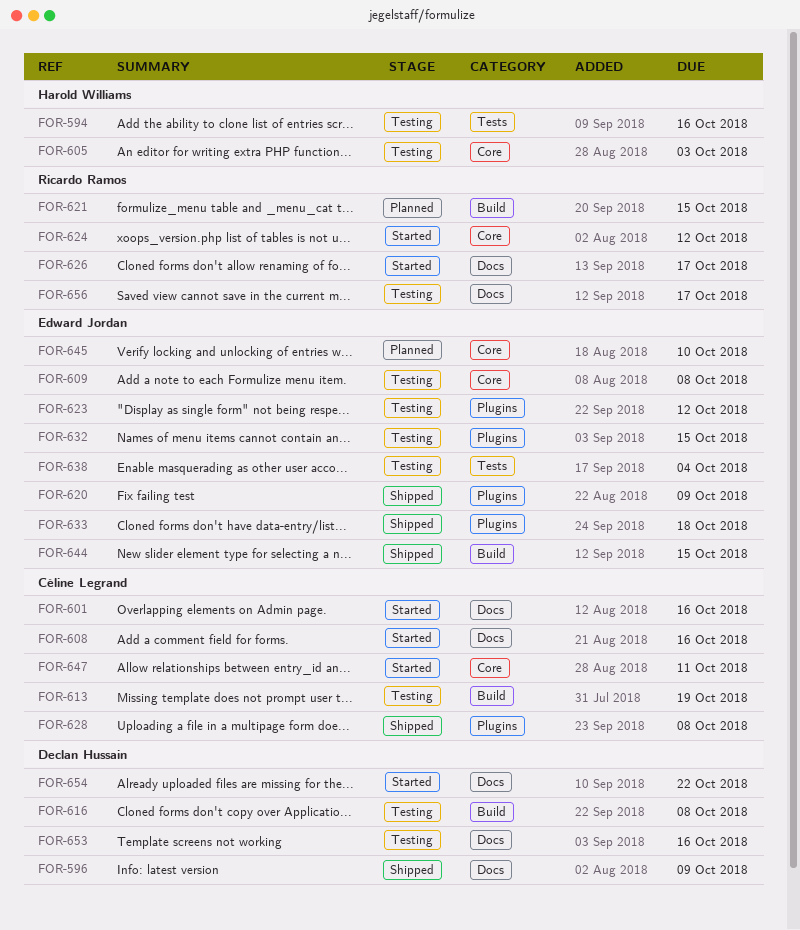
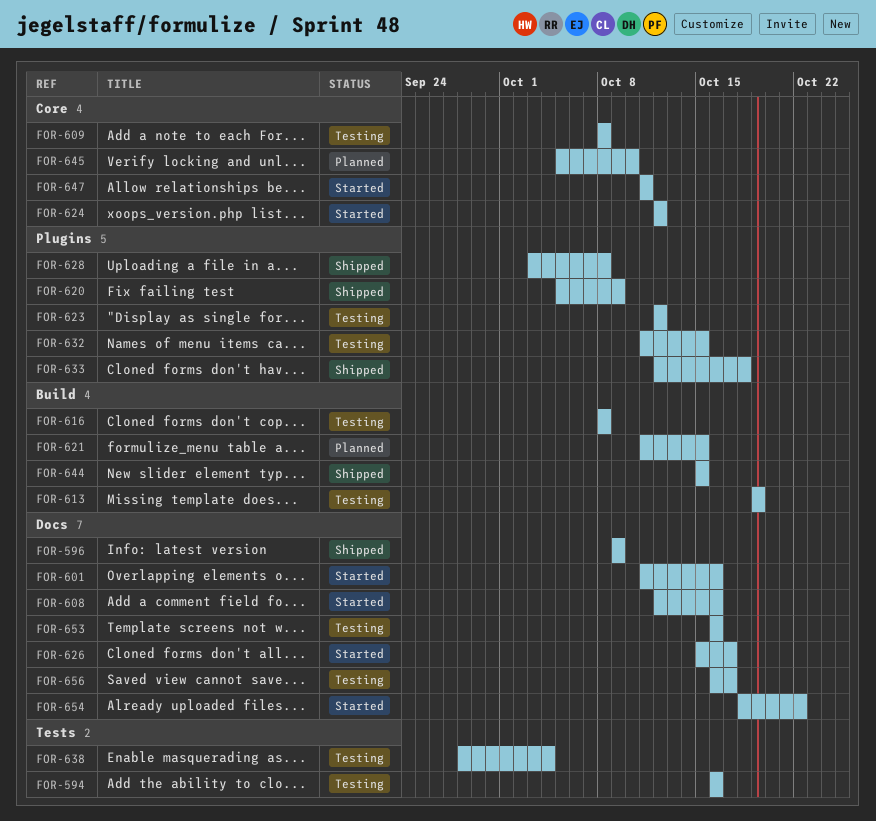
FOR-605: present -> none

